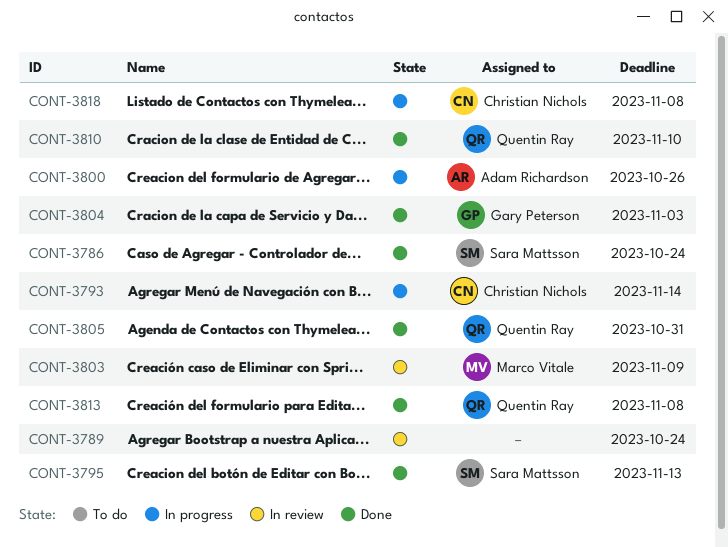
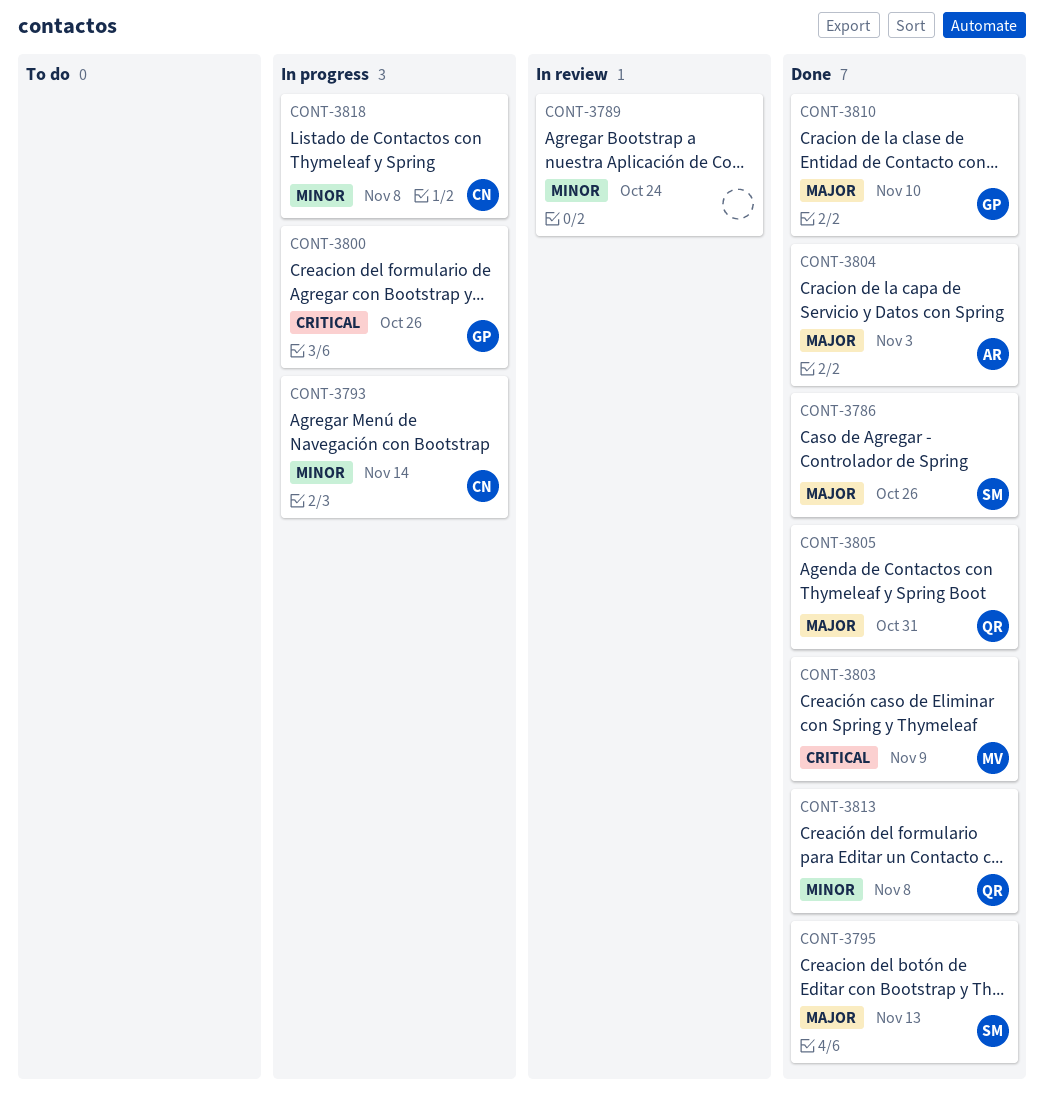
CONT-3786, due: Oct 24 -> Oct 26
CONT-3800, owner: Adam Richardson -> Gary Peterson
CONT-3803, status: In review -> Done
CONT-3804, owner: Gary Peterson -> Adam Richardson
CONT-3810, owner: Quentin Ray -> Gary Peterson

